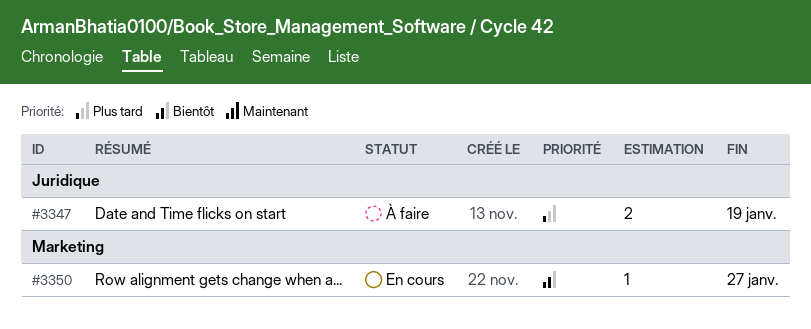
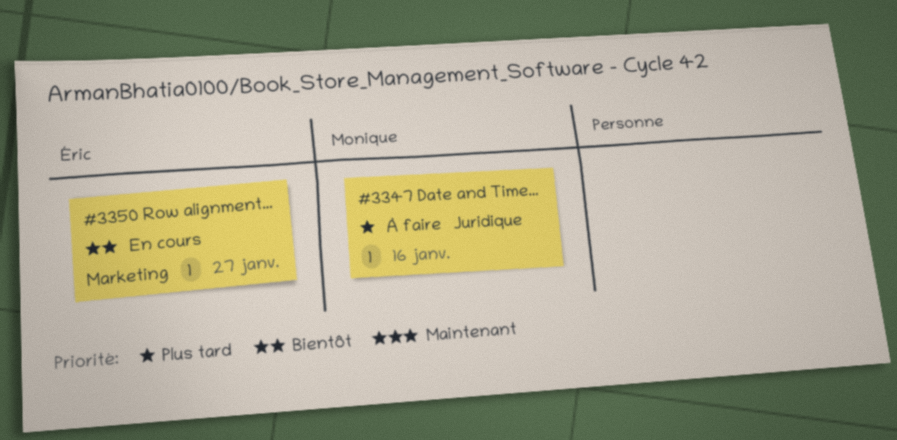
#3347, estimate: 2 -> 1
#3347, due: Jan 19 -> Jan 16

